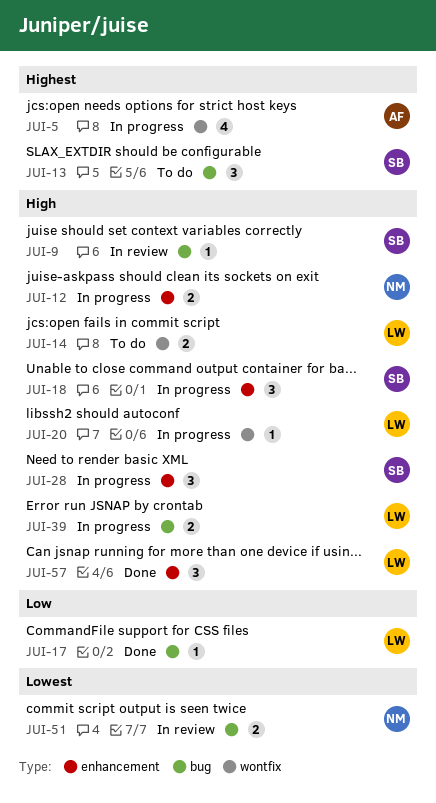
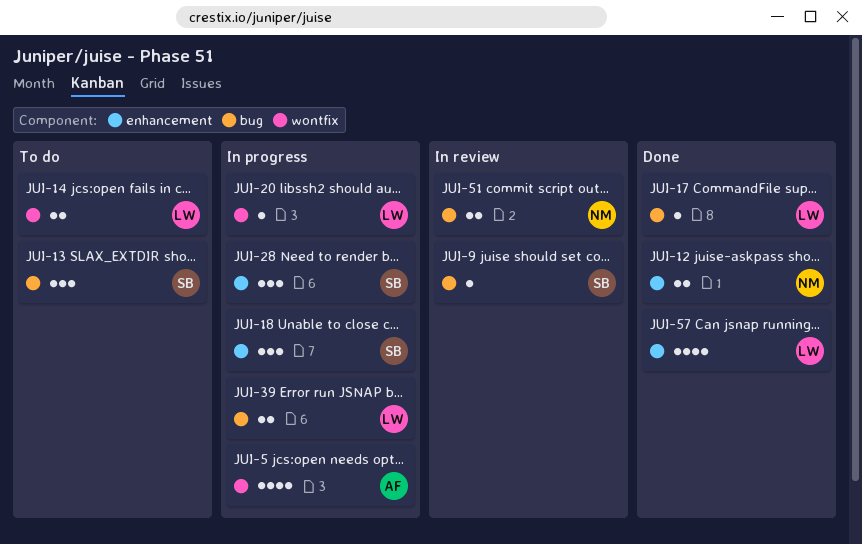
JUI-12, status: In progress -> Done
JUI-57, estimate: 3 -> 4

